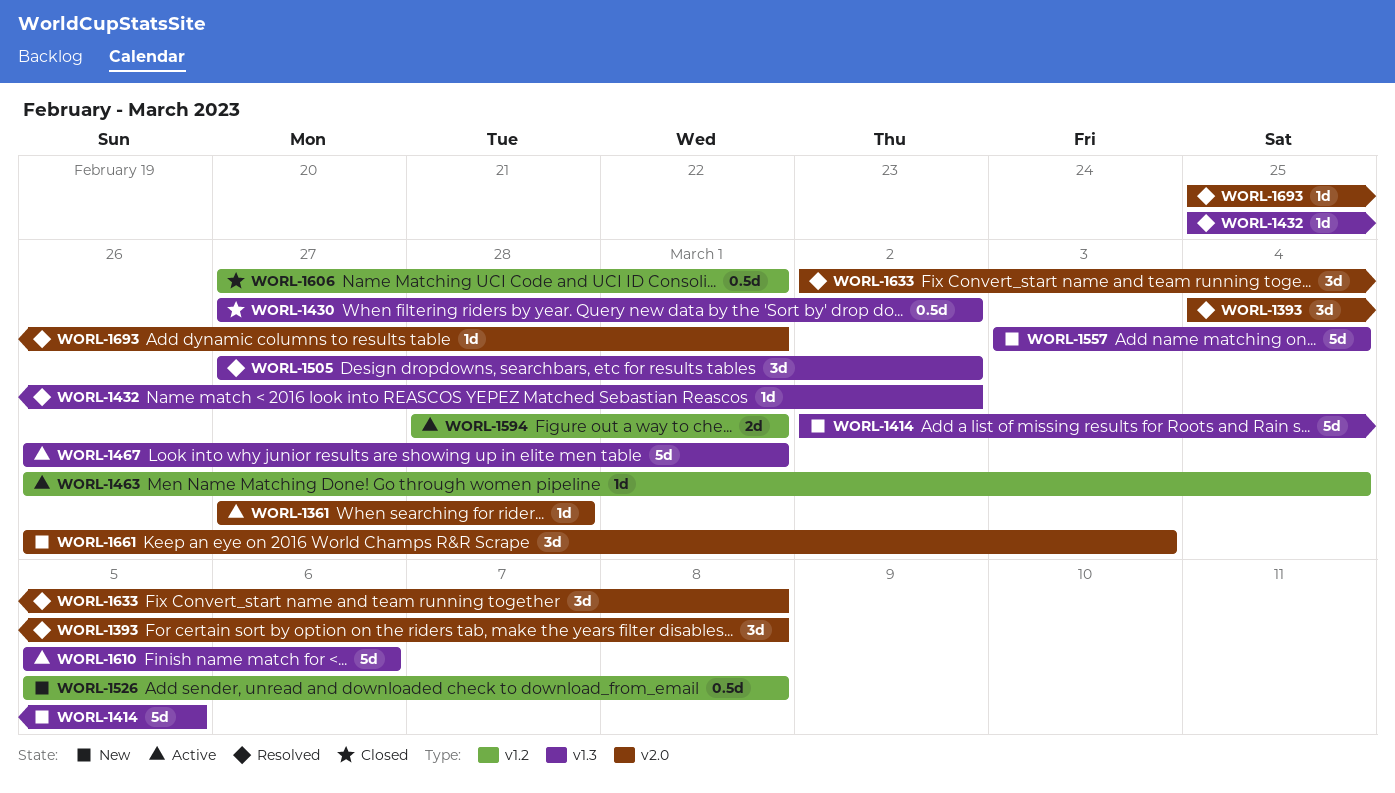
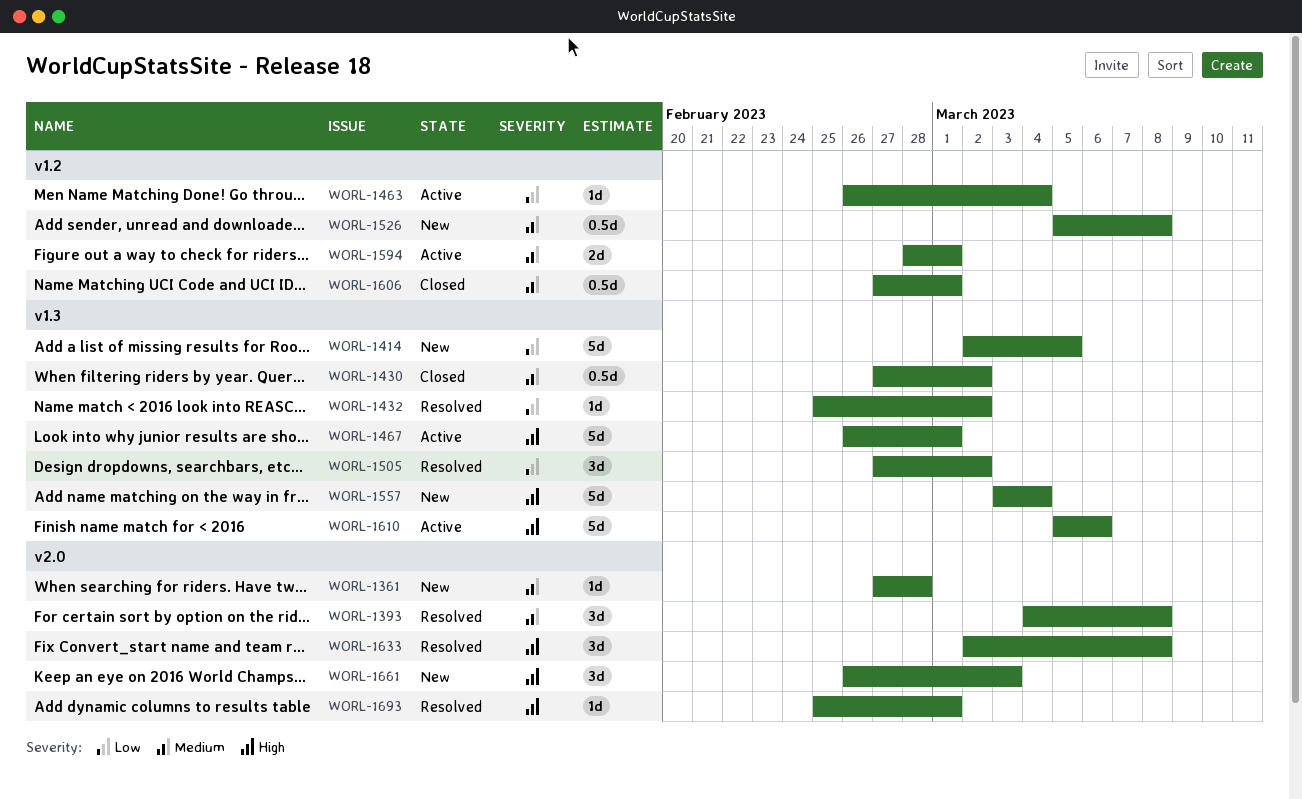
WORL-1361, status: Active -> New

